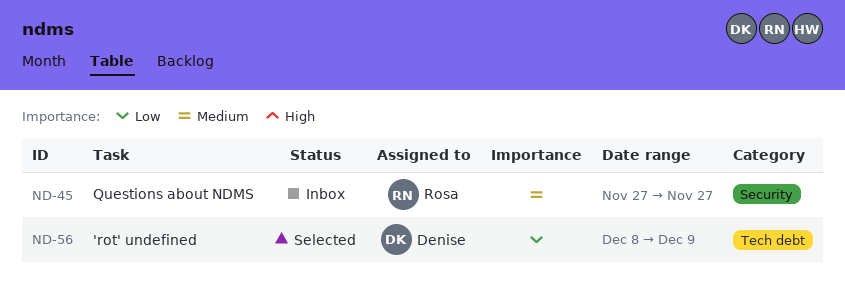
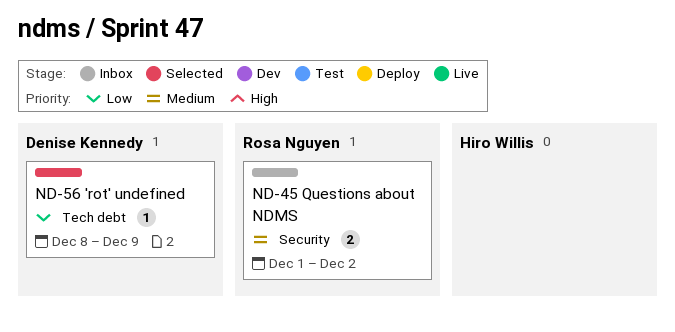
ND-45, start: Nov 27 -> Dec 1
ND-45, due: Nov 27 -> Dec 2

